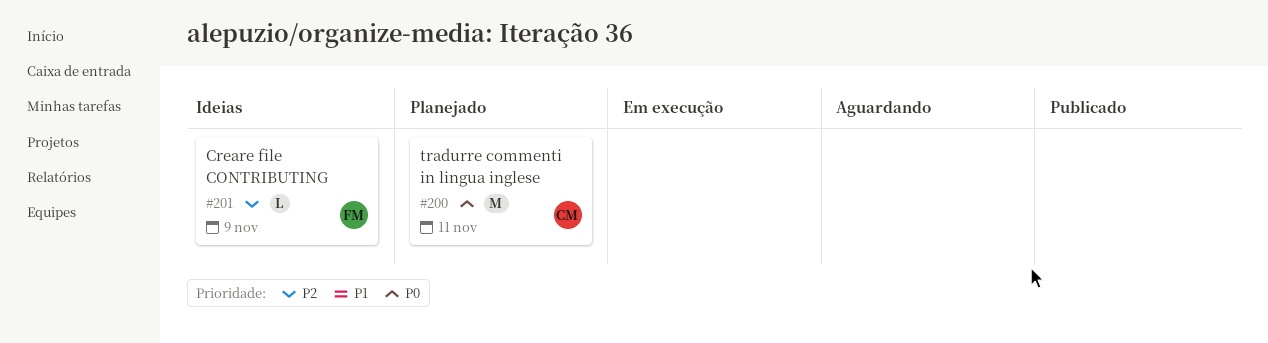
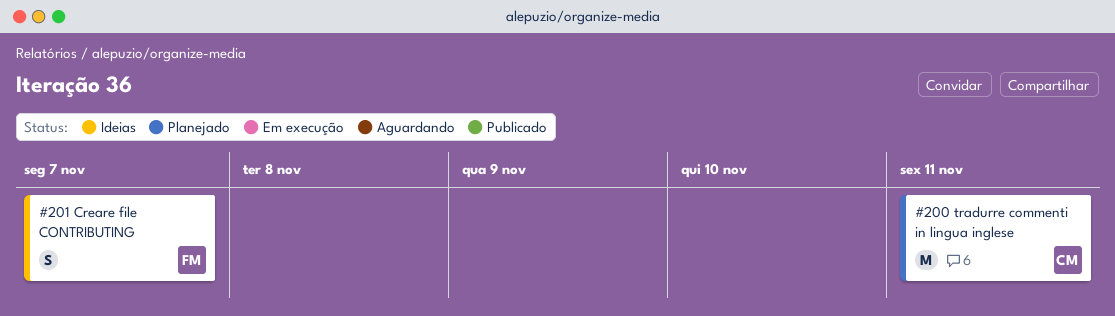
#201, estimate: L -> S
#201, due: Nov 9 -> Nov 7

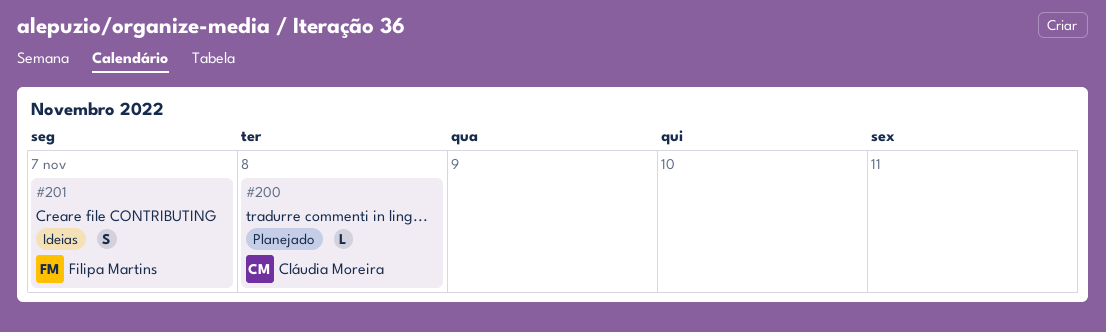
#200, estimate: M -> L
#200, due: Nov 11 -> Nov 8

